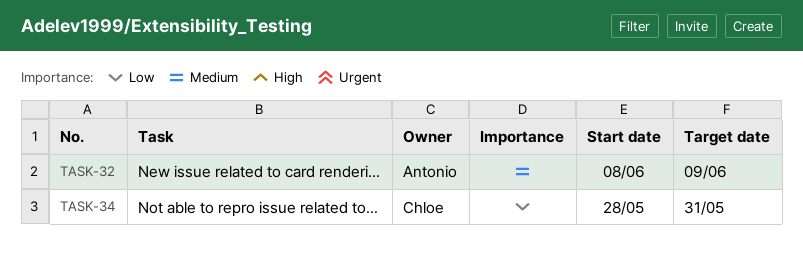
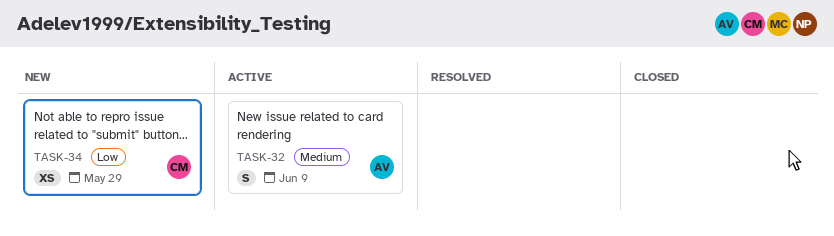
TASK-34, due: May 31 -> May 29

